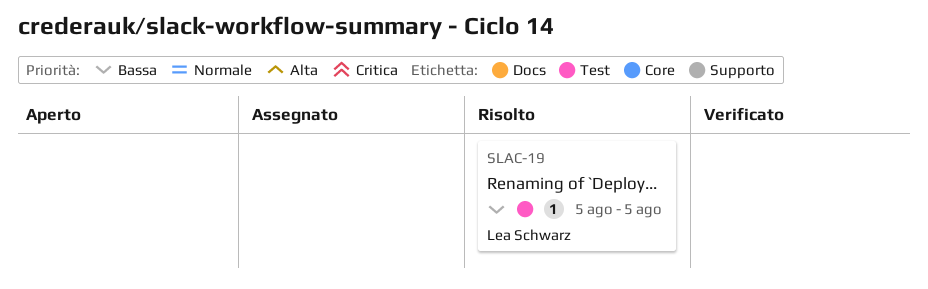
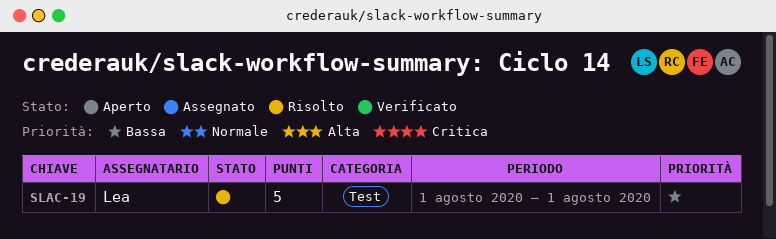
SLAC-19, estimate: 1 -> 5
SLAC-19, start: Aug 5 -> Aug 1
SLAC-19, due: Aug 5 -> Aug 1

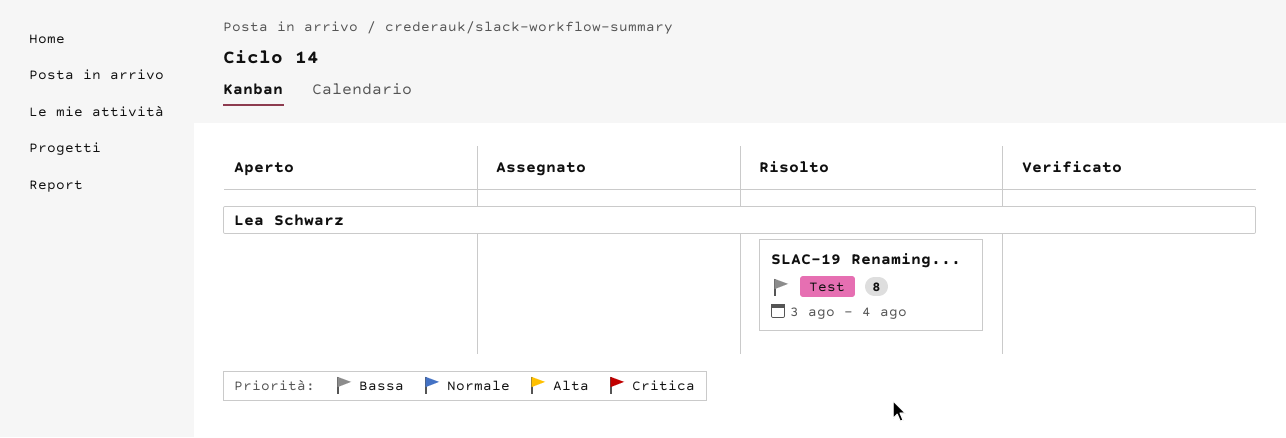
SLAC-19, estimate: 5 -> 8
SLAC-19, start: Aug 1 -> Aug 3
SLAC-19, due: Aug 1 -> Aug 4

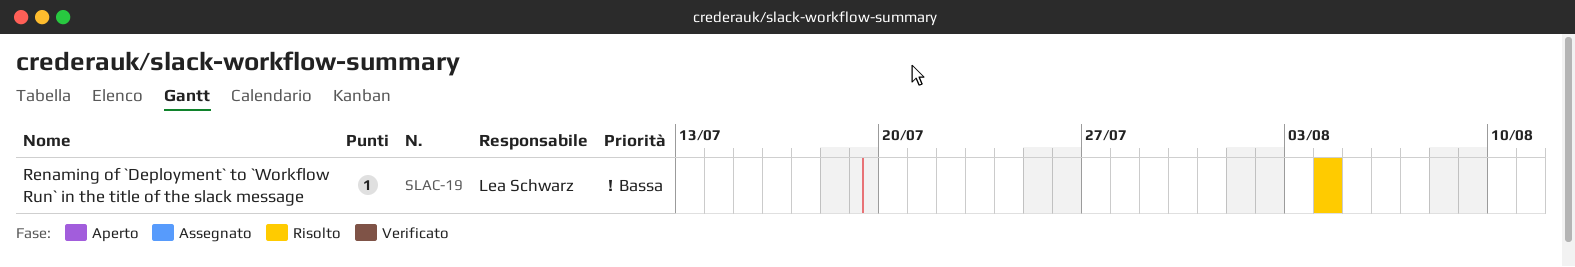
SLAC-19, estimate: 8 -> 1
SLAC-19, start: Aug 3 -> Aug 4

